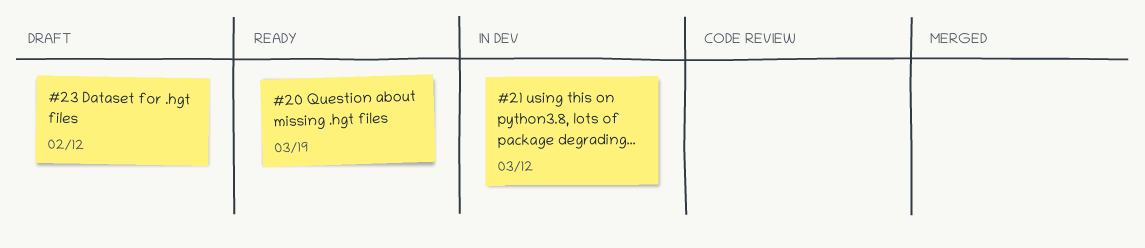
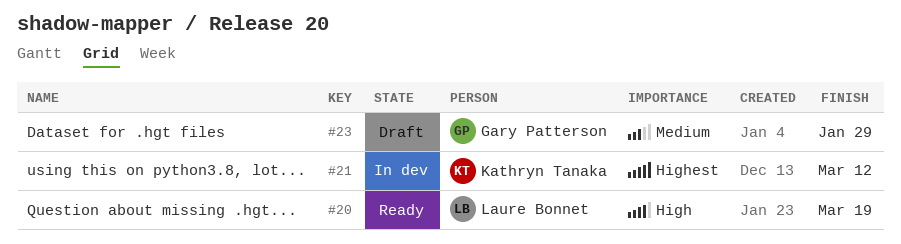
#23, due: Feb 12 -> Jan 29

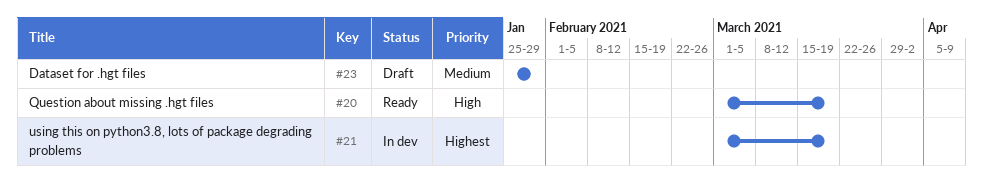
#21, due: Mar 12 -> Mar 19

